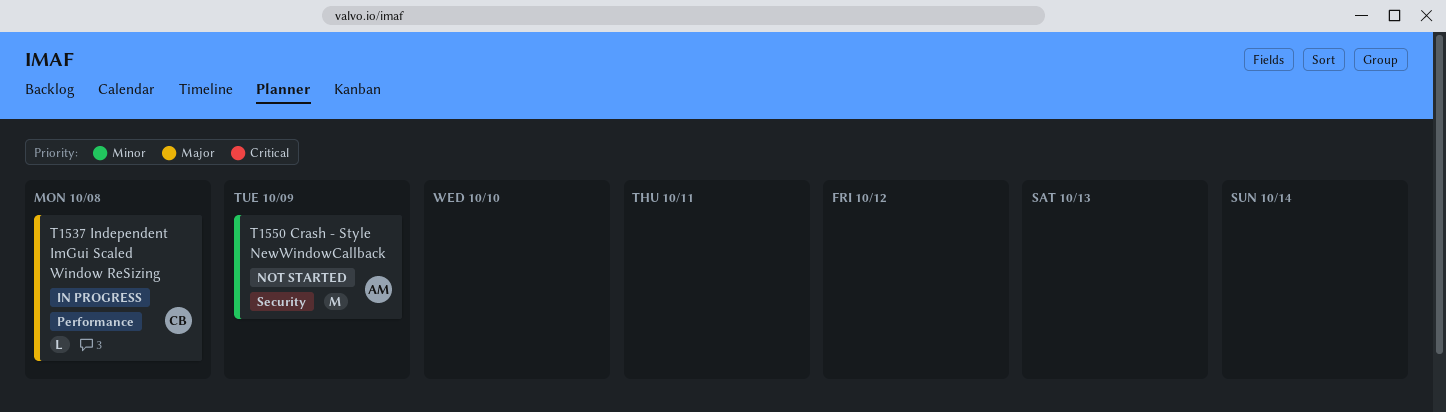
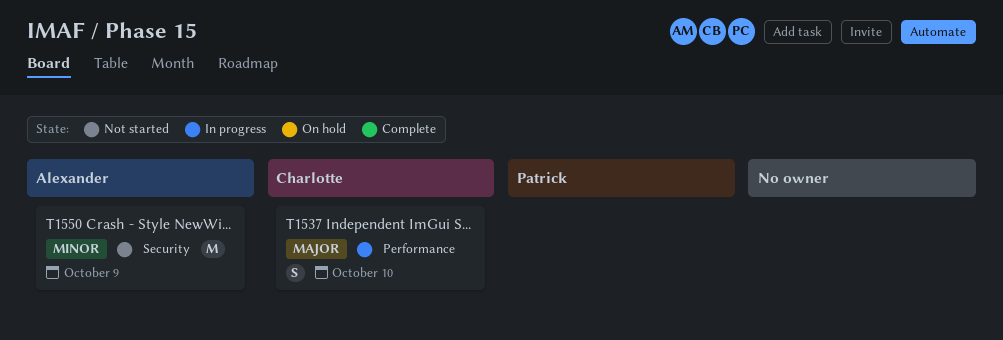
T1537, estimate: L -> S
T1537, due: Oct 8 -> Oct 10

